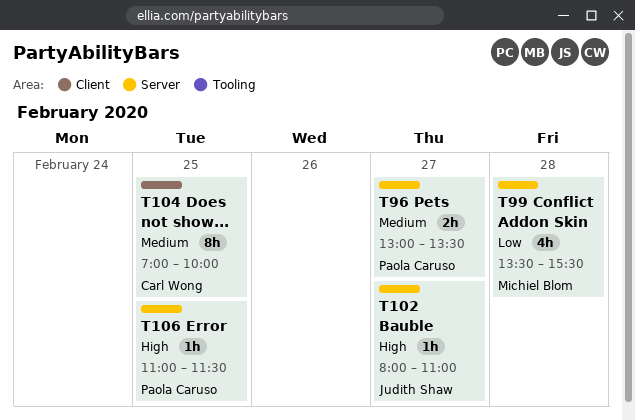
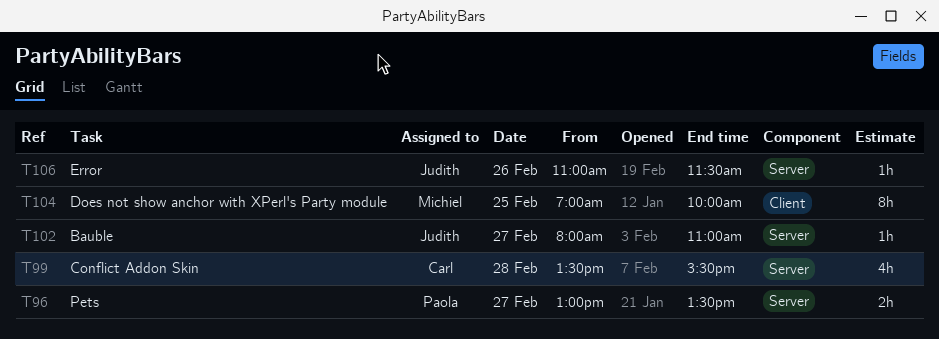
T99, owner: Michiel Blom -> Carl Wong
T104, owner: Carl Wong -> Michiel Blom
T106, owner: Paola Caruso -> Judith Shaw
T106, day: Feb 25 -> Feb 26

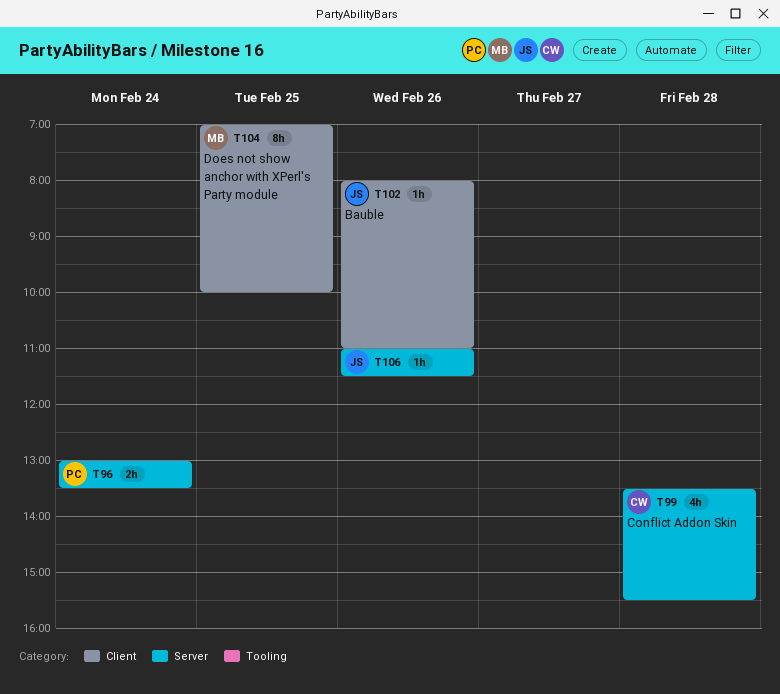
T96, day: Feb 27 -> Feb 24
T102, label: Server -> Client
T102, day: Feb 27 -> Feb 26

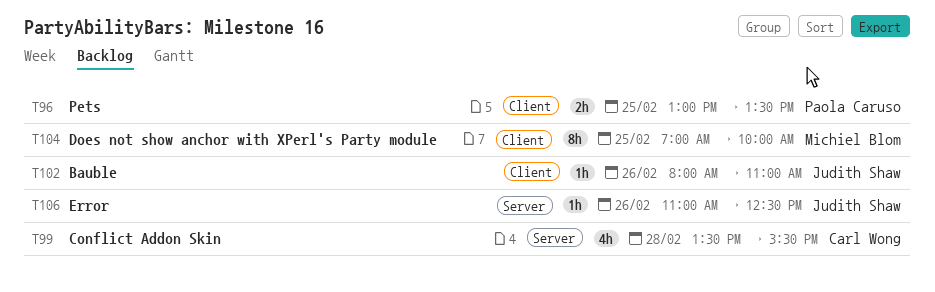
T96, label: Server -> Client
T96, day: Feb 24 -> Feb 25
T106, ends: 11:30 -> 12:30

